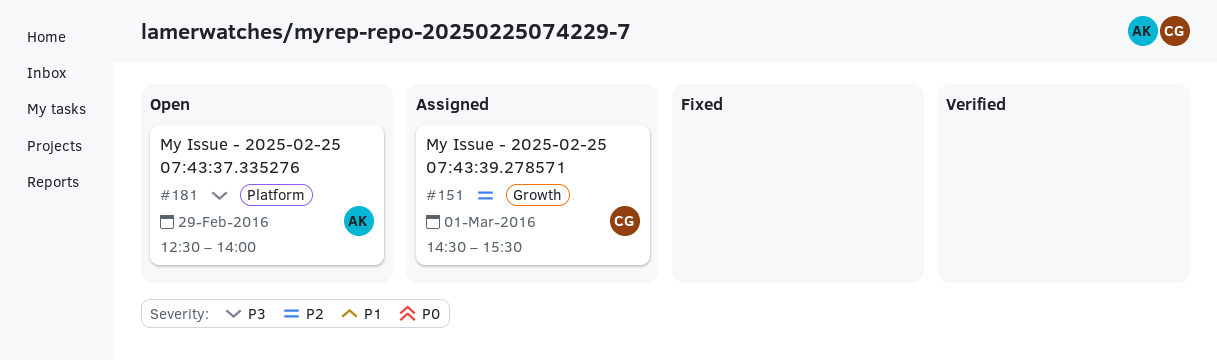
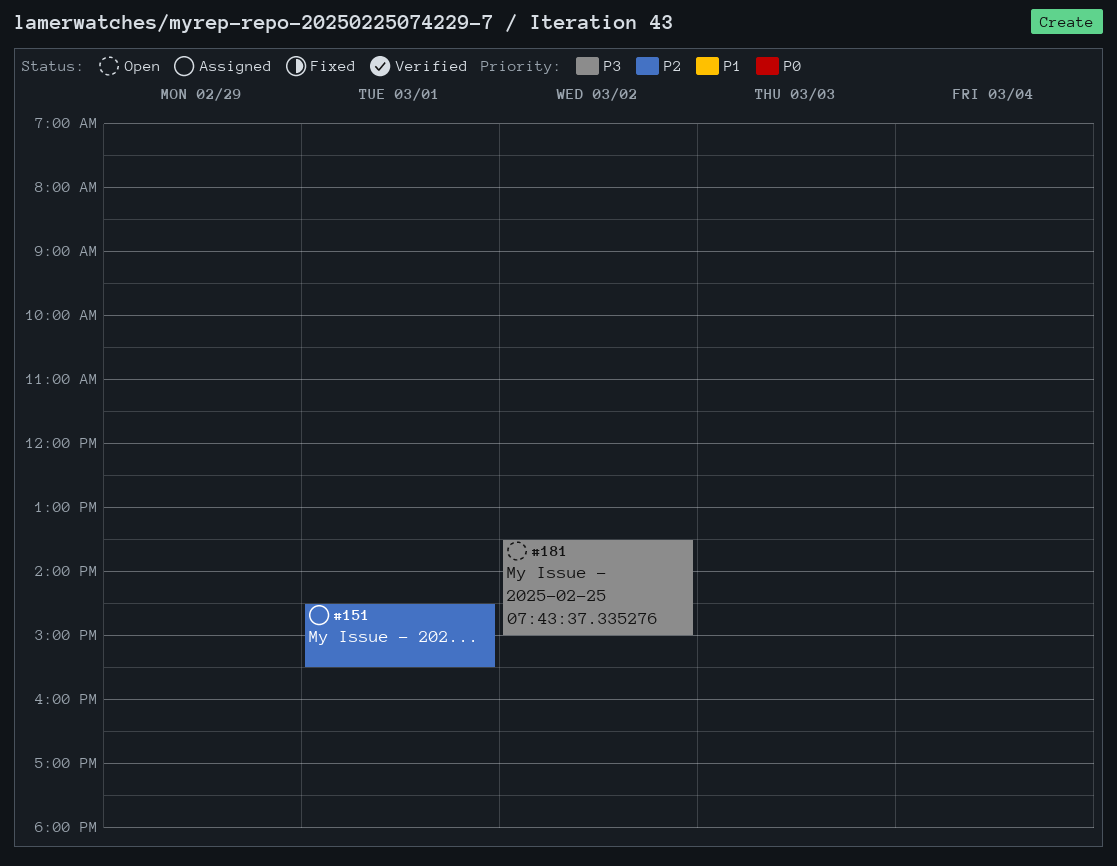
#181, day: Feb 29 -> Mar 2
#181, begins: 12:30 -> 13:30
#181, ends: 14:00 -> 15:00

